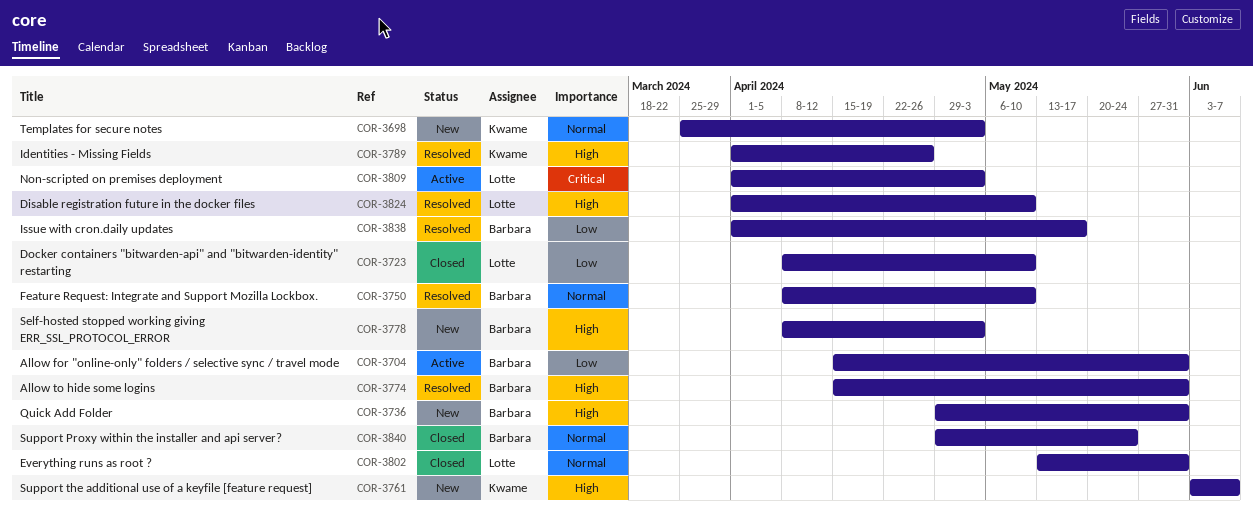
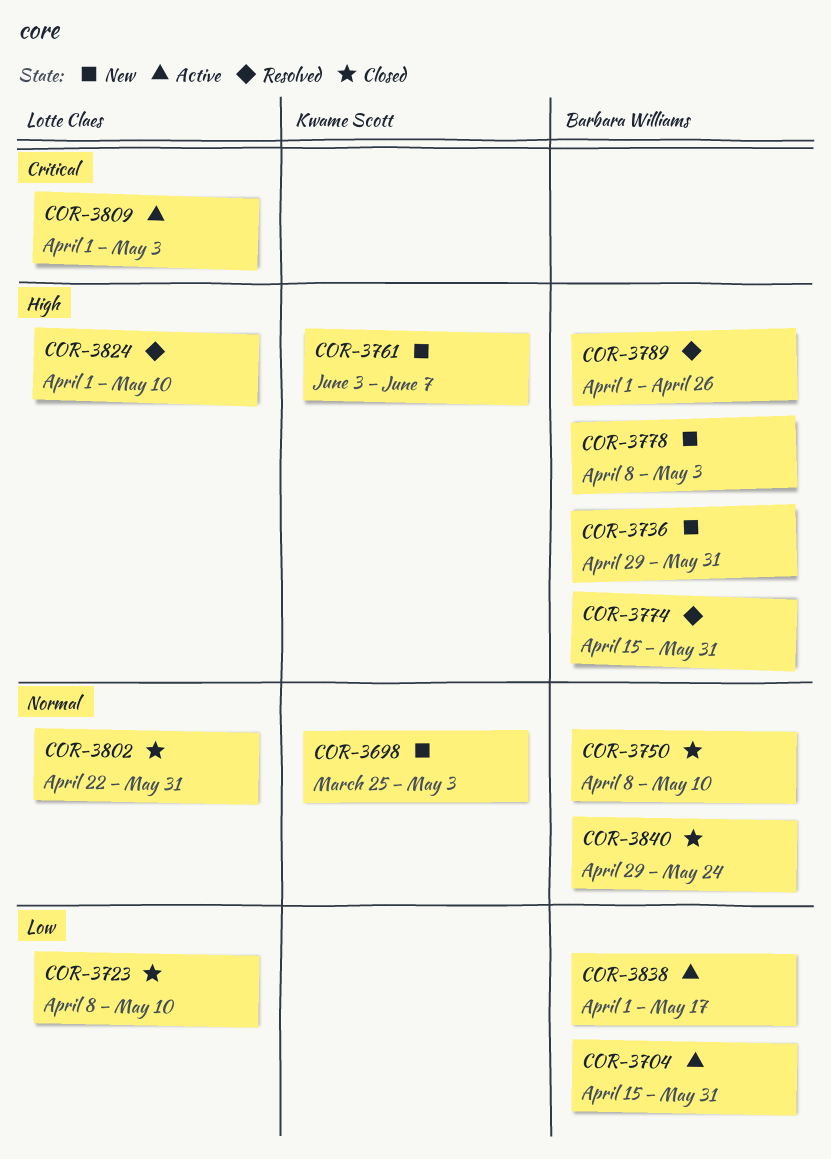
COR-3750, status: Resolved -> Closed
COR-3789, owner: Kwame Scott -> Barbara Williams
COR-3802, start: May 13 -> Apr 22
COR-3838, status: Resolved -> Active

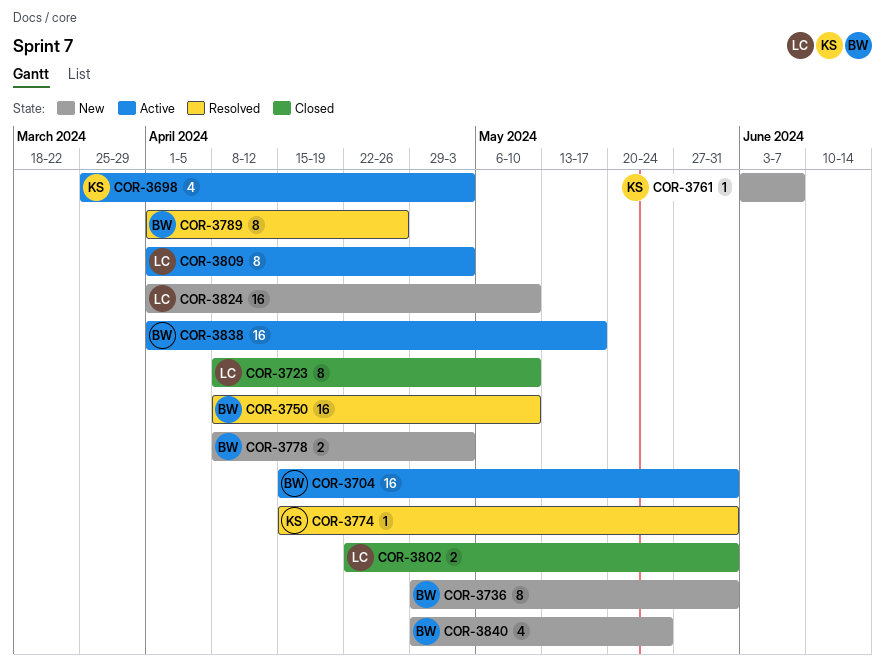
COR-3698, status: New -> Active
COR-3750, status: Closed -> Resolved
COR-3774, owner: Barbara Williams -> Kwame Scott
COR-3824, status: Resolved -> New
COR-3840, status: Closed -> New

